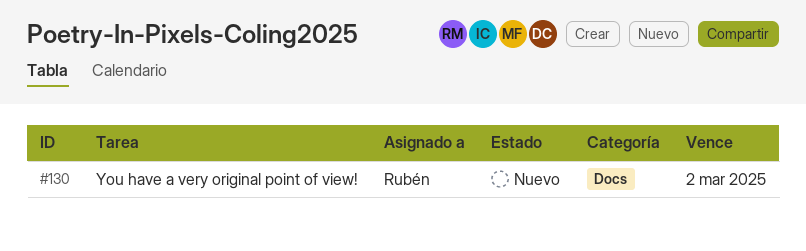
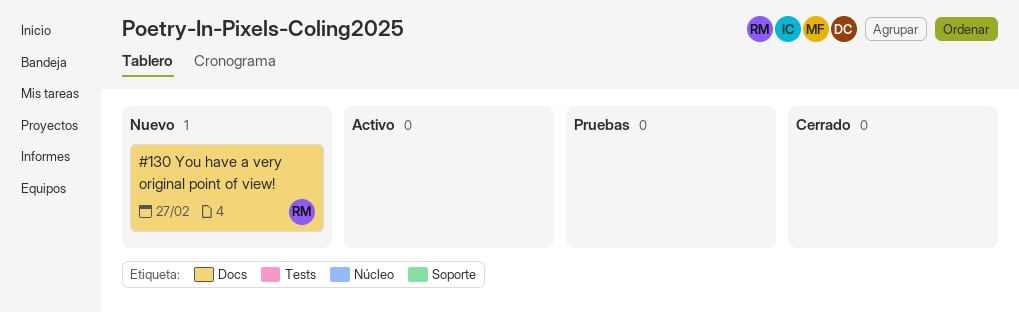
#130, due: Mar 2 -> Feb 27

